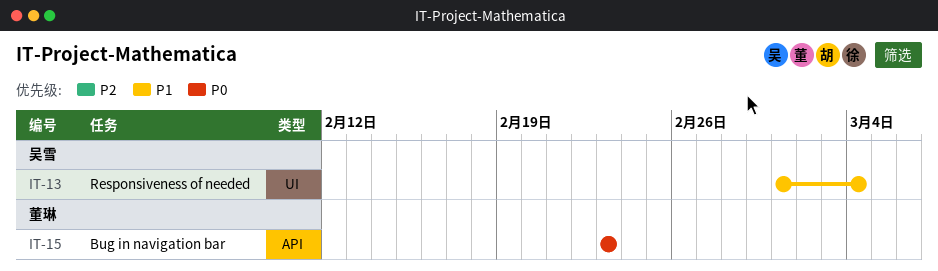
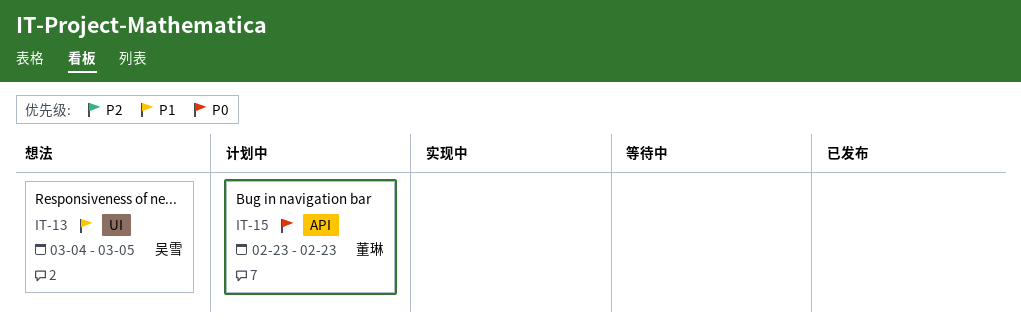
IT-13, start: Mar 1 -> Mar 4
IT-13, due: Mar 4 -> Mar 5

